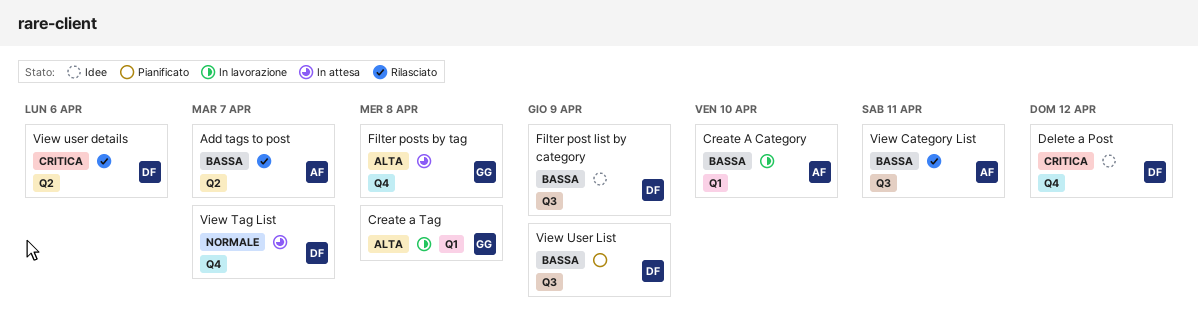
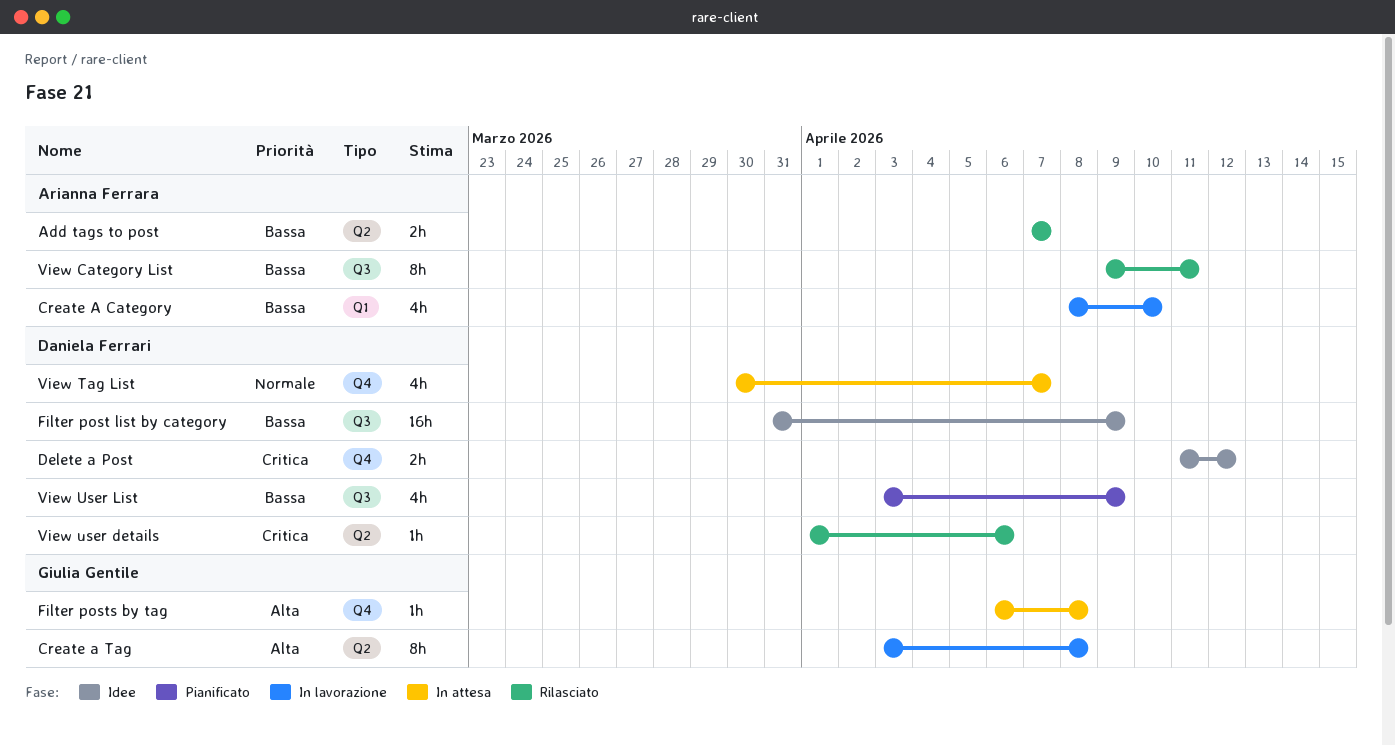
Create a Tag, label: Q1 -> Q2

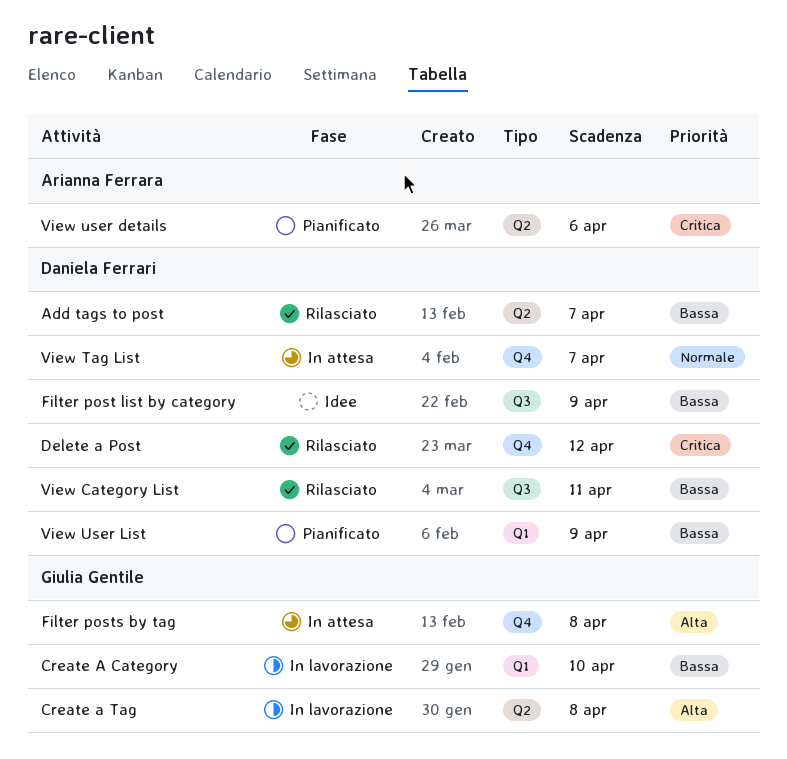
Add tags to post, owner: Arianna Ferrara -> Daniela Ferrari
Create A Category, owner: Arianna Ferrara -> Giulia Gentile
Delete a Post, status: Idee -> Rilasciato
View Category List, owner: Arianna Ferrara -> Daniela Ferrari
View user details, status: Rilasciato -> Pianificato
View user details, owner: Daniela Ferrari -> Arianna Ferrara
View User List, label: Q3 -> Q1

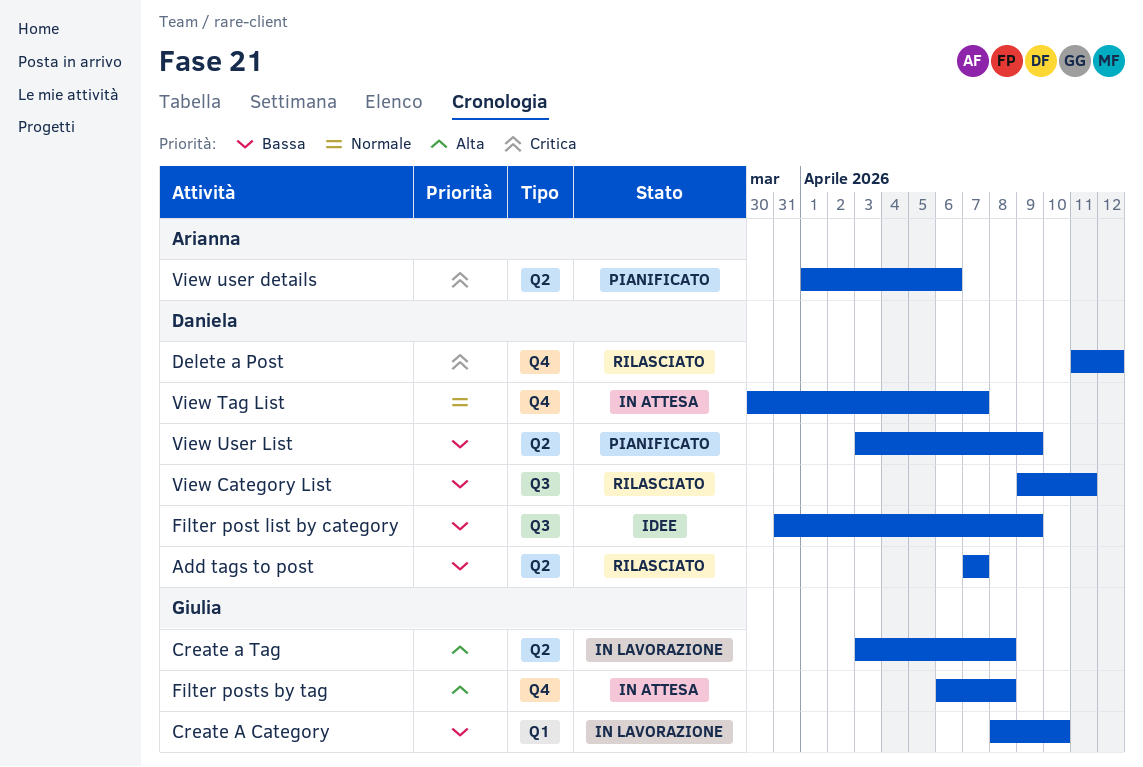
View User List, label: Q1 -> Q2

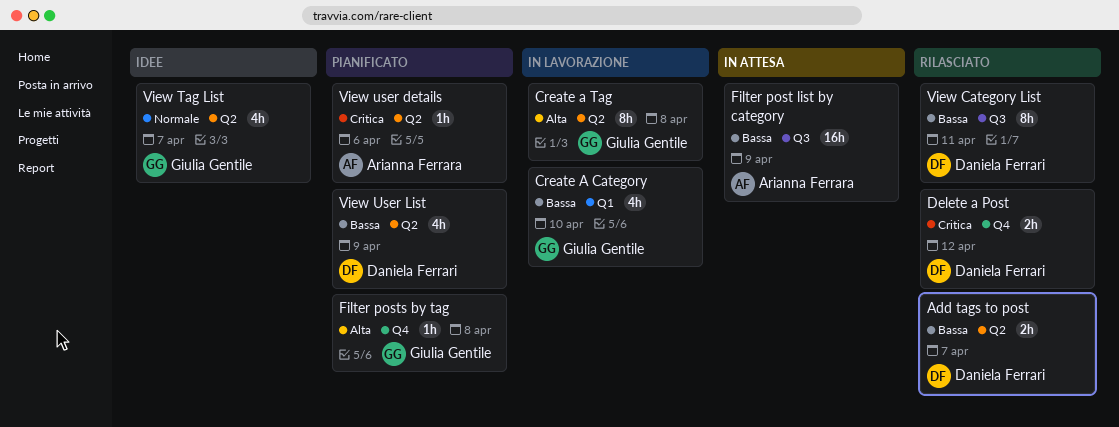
Filter post list by category, status: Idee -> In attesa
Filter post list by category, owner: Daniela Ferrari -> Arianna Ferrara
Filter posts by tag, status: In attesa -> Pianificato
View Tag List, status: In attesa -> Idee
View Tag List, owner: Daniela Ferrari -> Giulia Gentile
View Tag List, label: Q4 -> Q2

